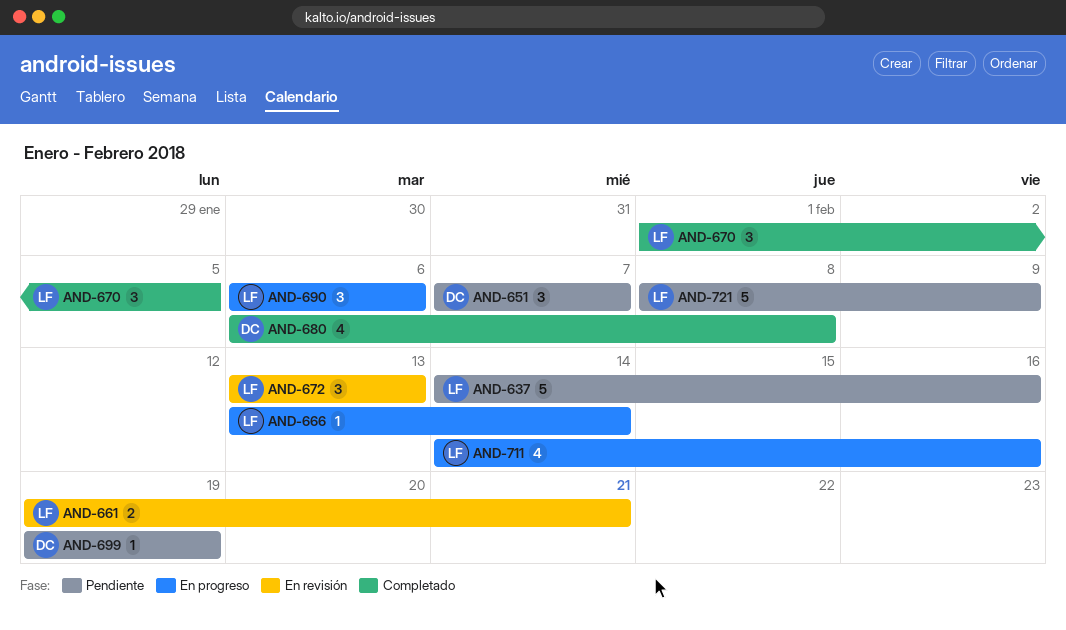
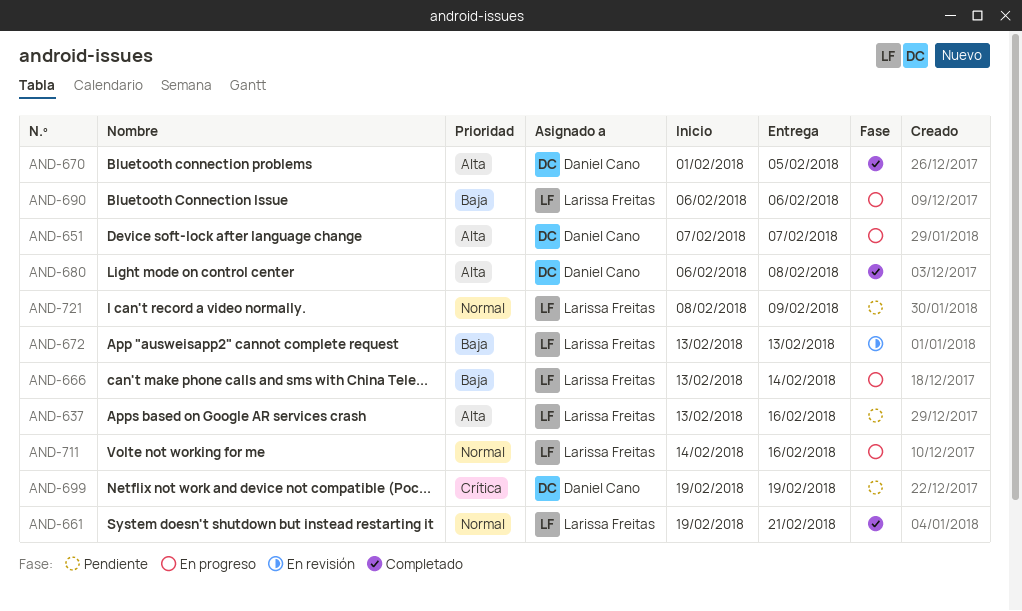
AND-637, start: Feb 14 -> Feb 13
AND-651, status: Pendiente -> En progreso
AND-661, status: En revisión -> Completado
AND-670, owner: Larissa Freitas -> Daniel Cano

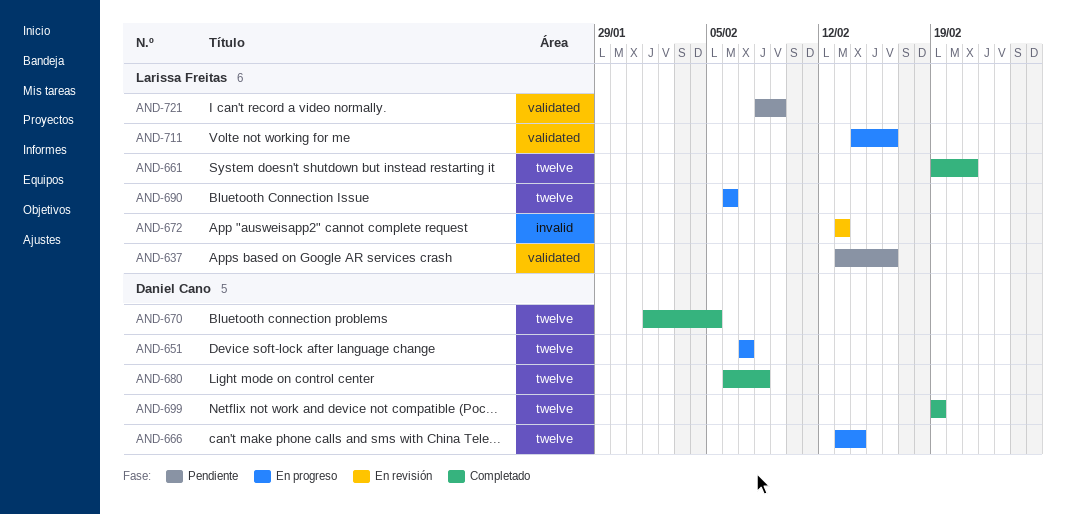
AND-666, owner: Larissa Freitas -> Daniel Cano
AND-699, status: Pendiente -> Completado

